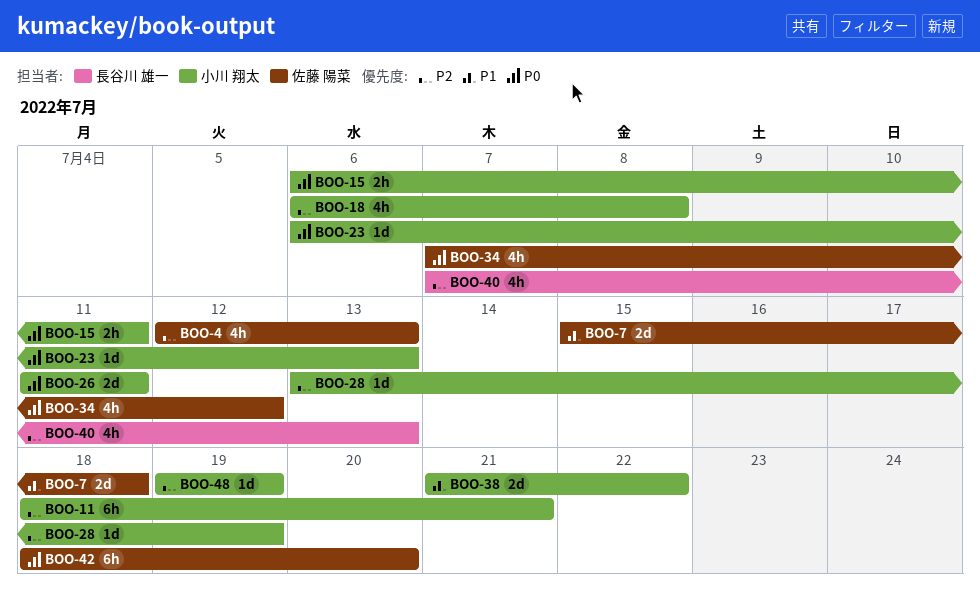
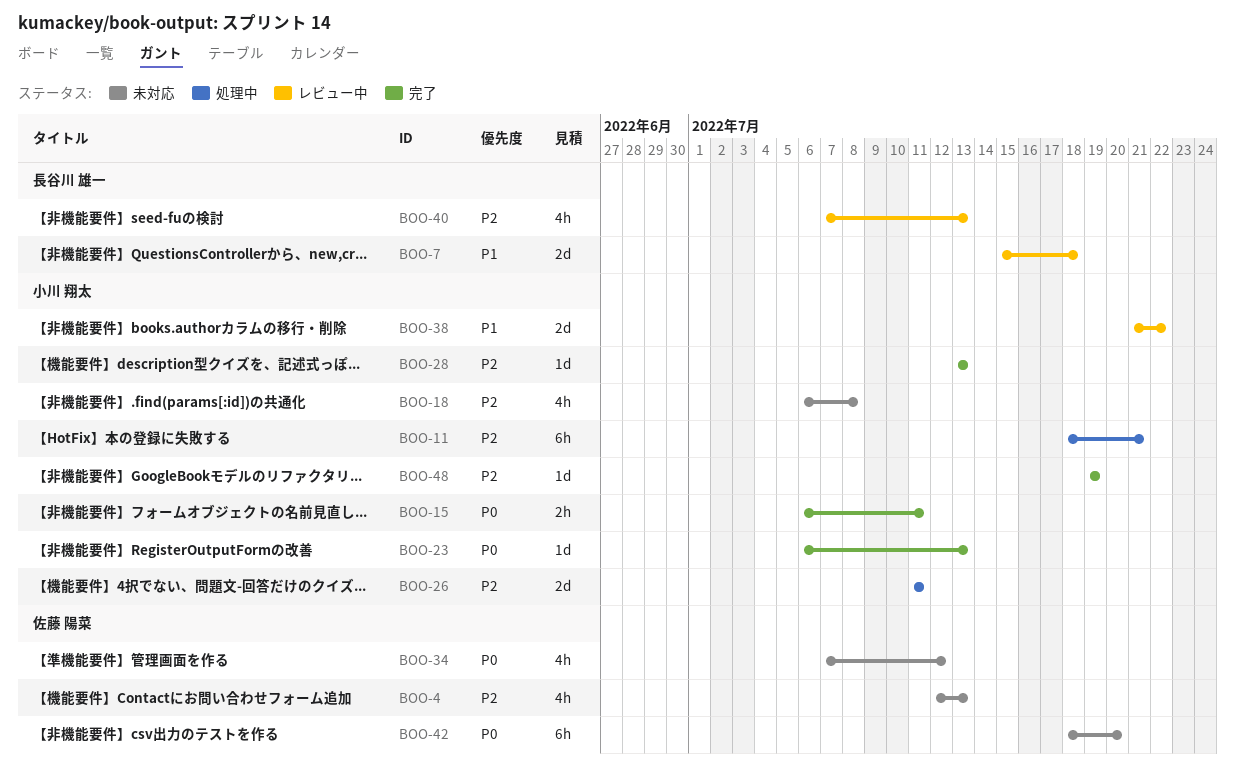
BOO-7, owner: 佐藤 陽菜 -> 長谷川 雄一
BOO-26, priority: P0 -> P2
BOO-28, due: Jul 19 -> Jul 13

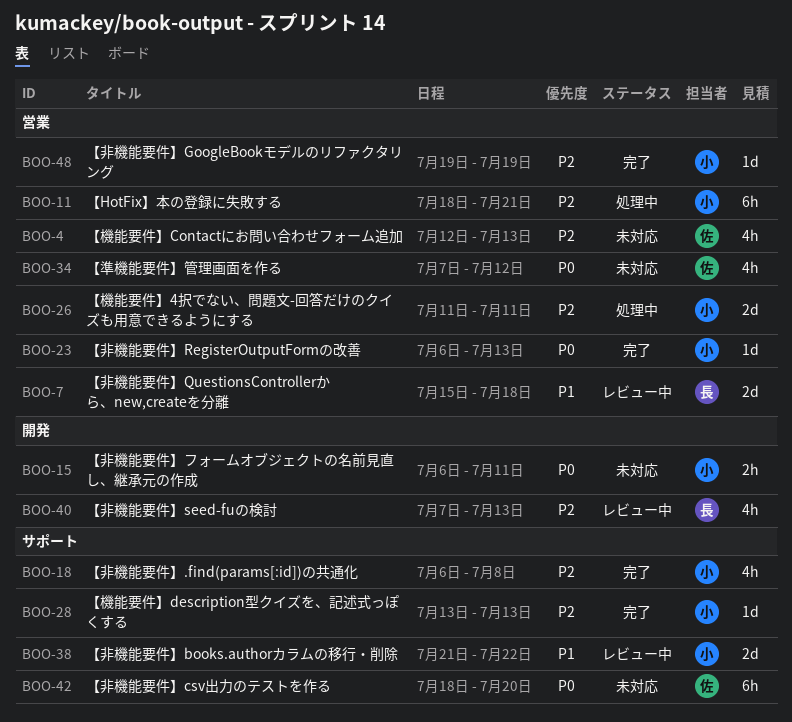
BOO-15, status: 完了 -> 未対応
BOO-18, status: 未対応 -> 完了

